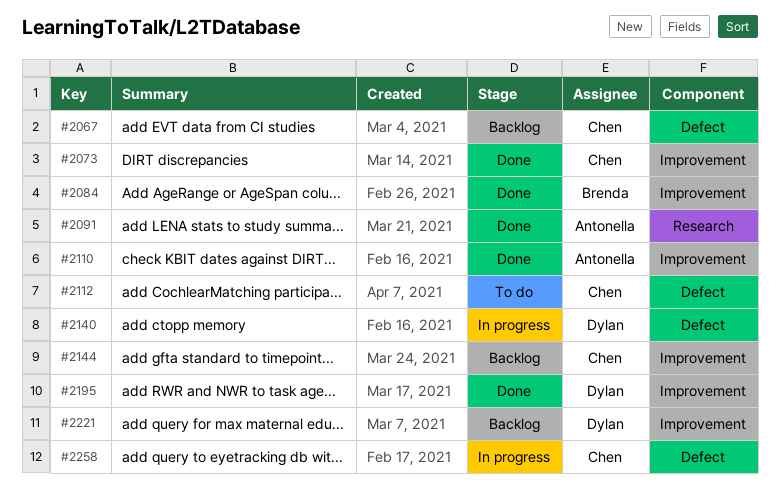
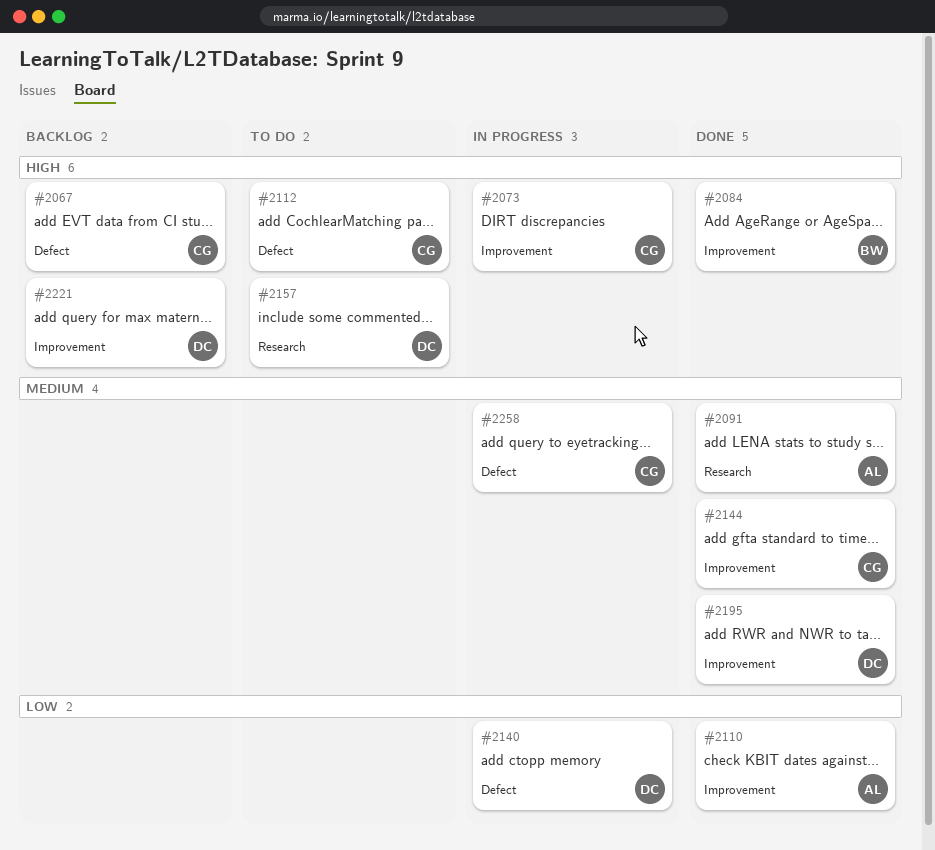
#2073, status: Done -> In progress
#2144, status: Backlog -> Done
#2157: none -> present

